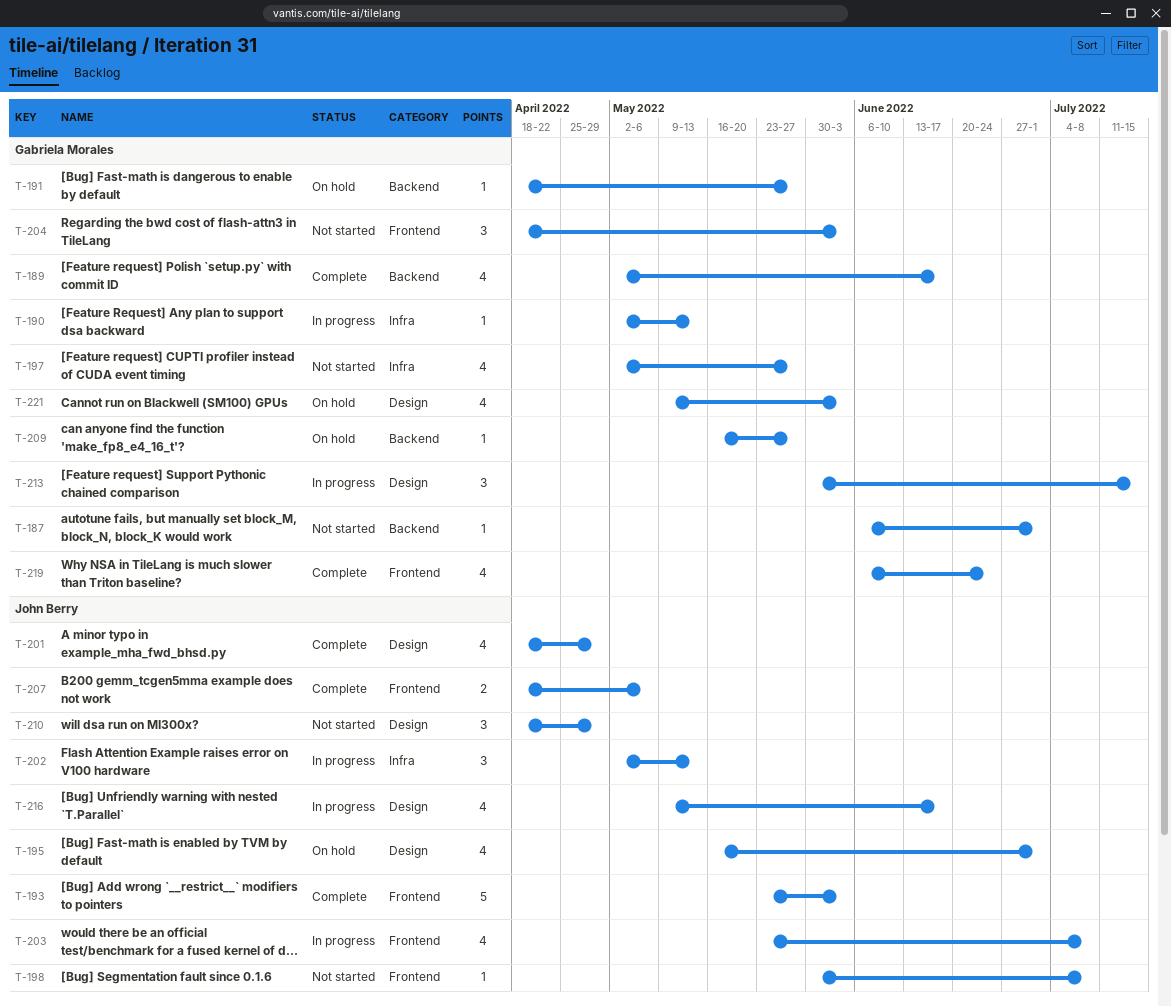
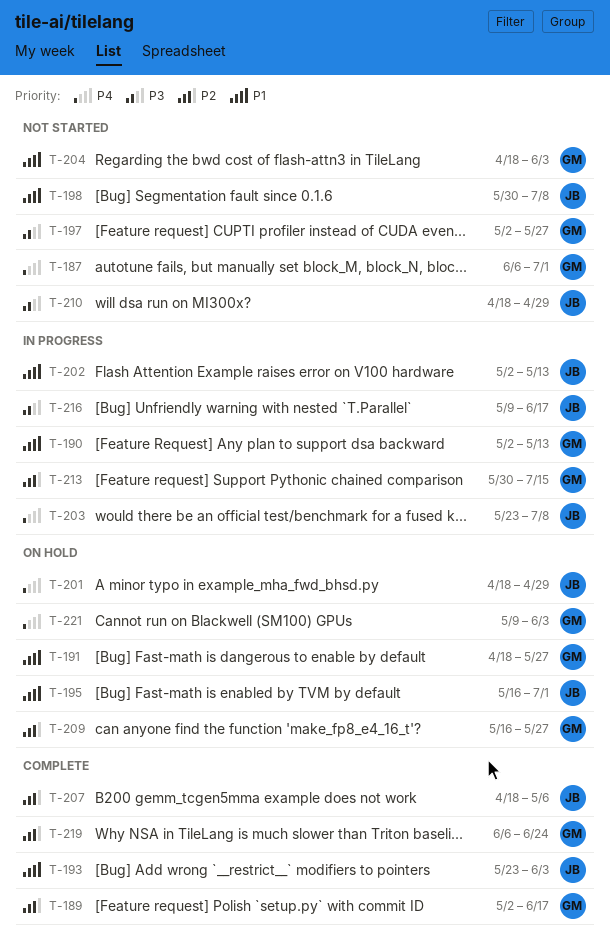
T-201, status: Complete -> On hold

